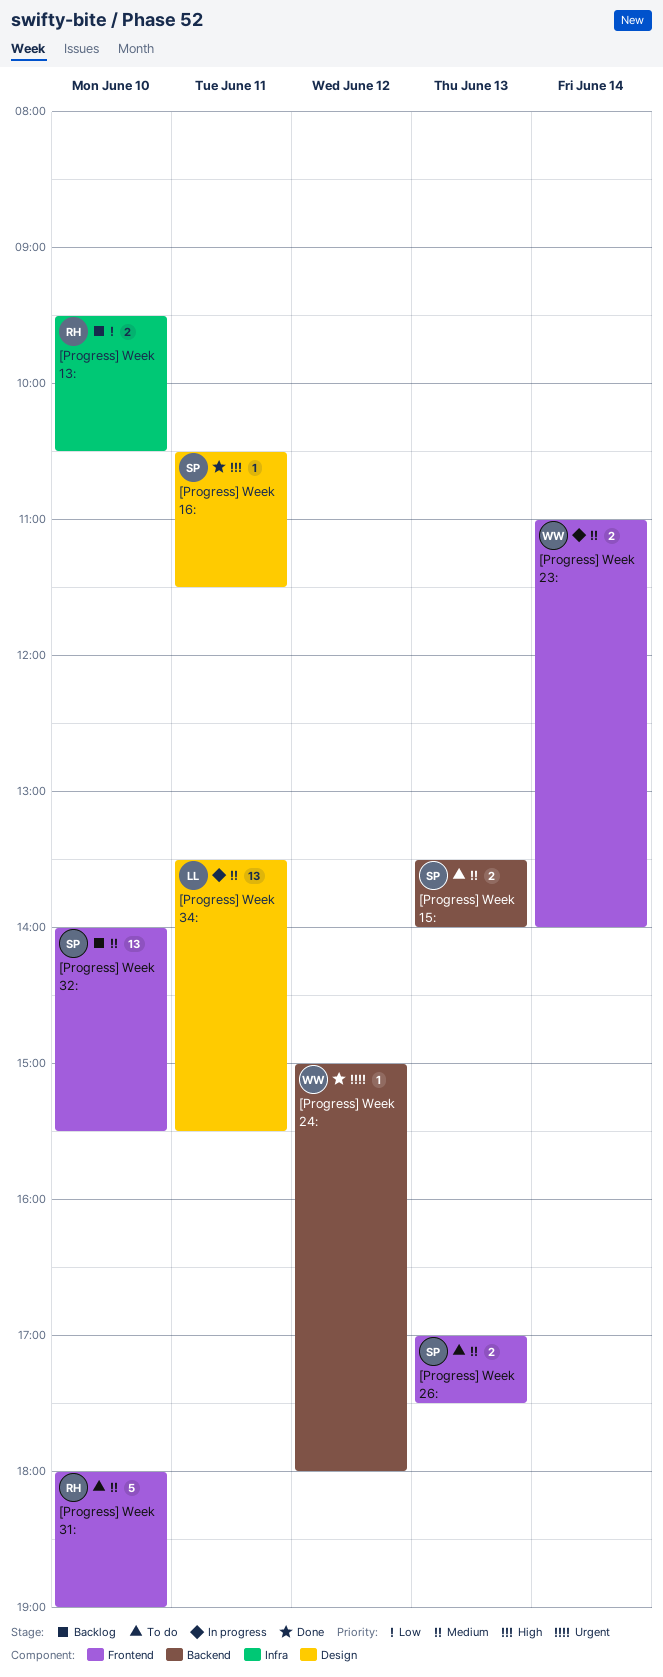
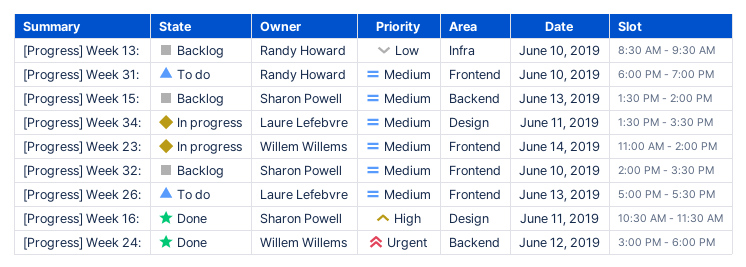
[Progress] Week 13:, begins: 09:30 -> 08:30
[Progress] Week 13:, ends: 10:30 -> 09:30
[Progress] Week 15:, status: To do -> Backlog
[Progress] Week 26:, owner: Sharon Powell -> Laure Lefebvre

